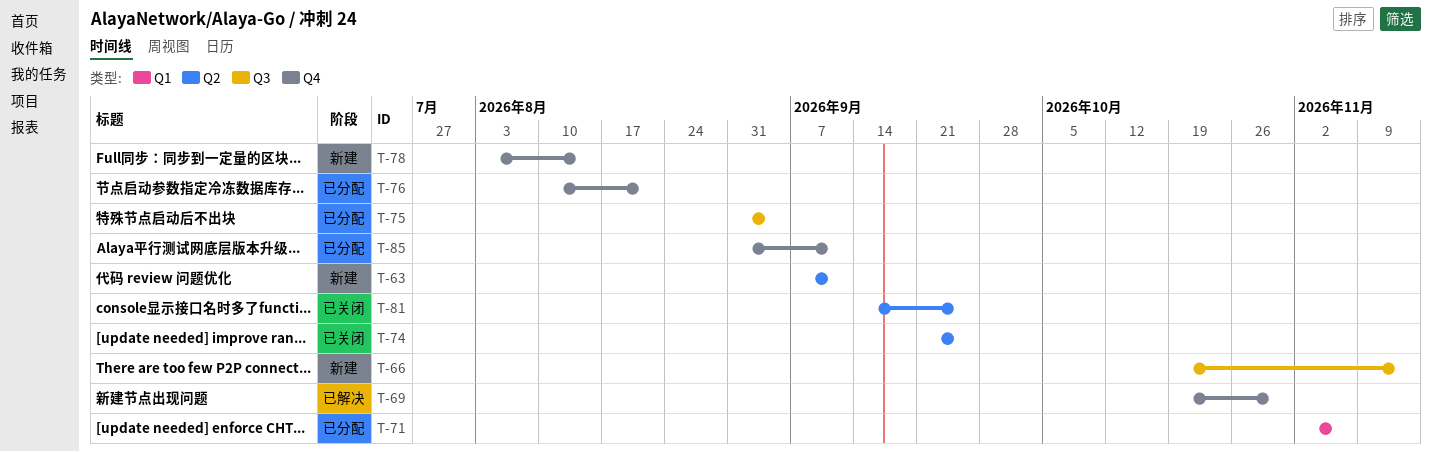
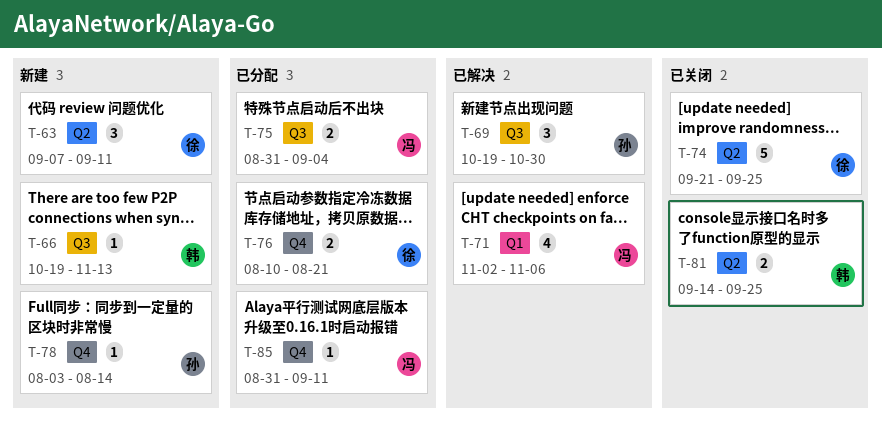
T-69, label: Q4 -> Q3
T-71, status: 已分配 -> 已解决

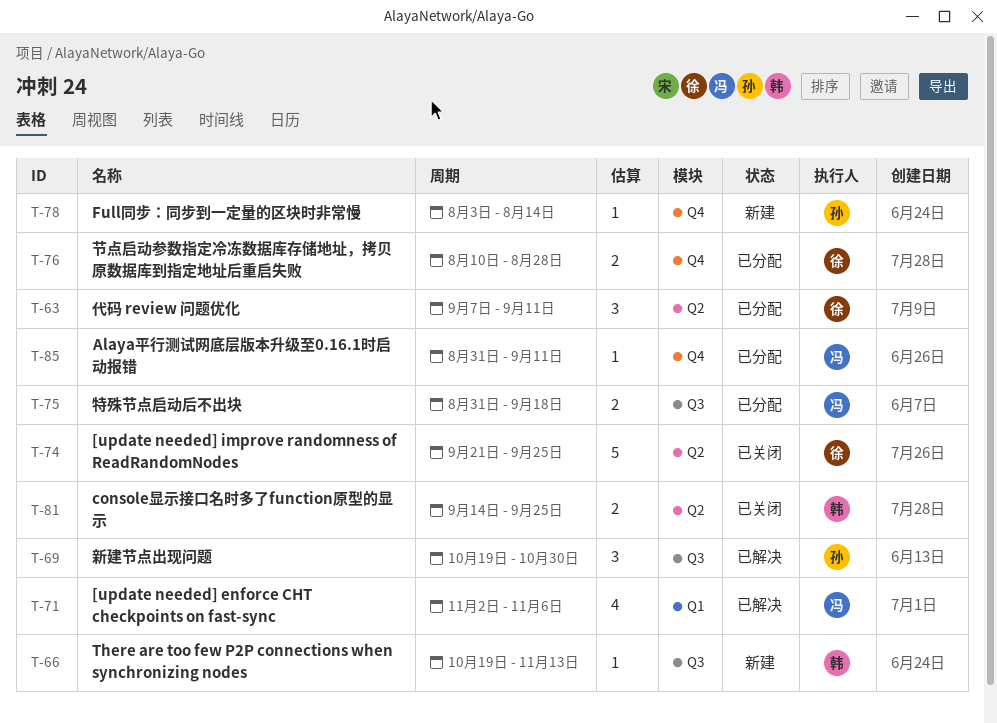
T-63, status: 新建 -> 已分配
T-75, due: Sep 4 -> Sep 18
T-76, due: Aug 21 -> Aug 28

